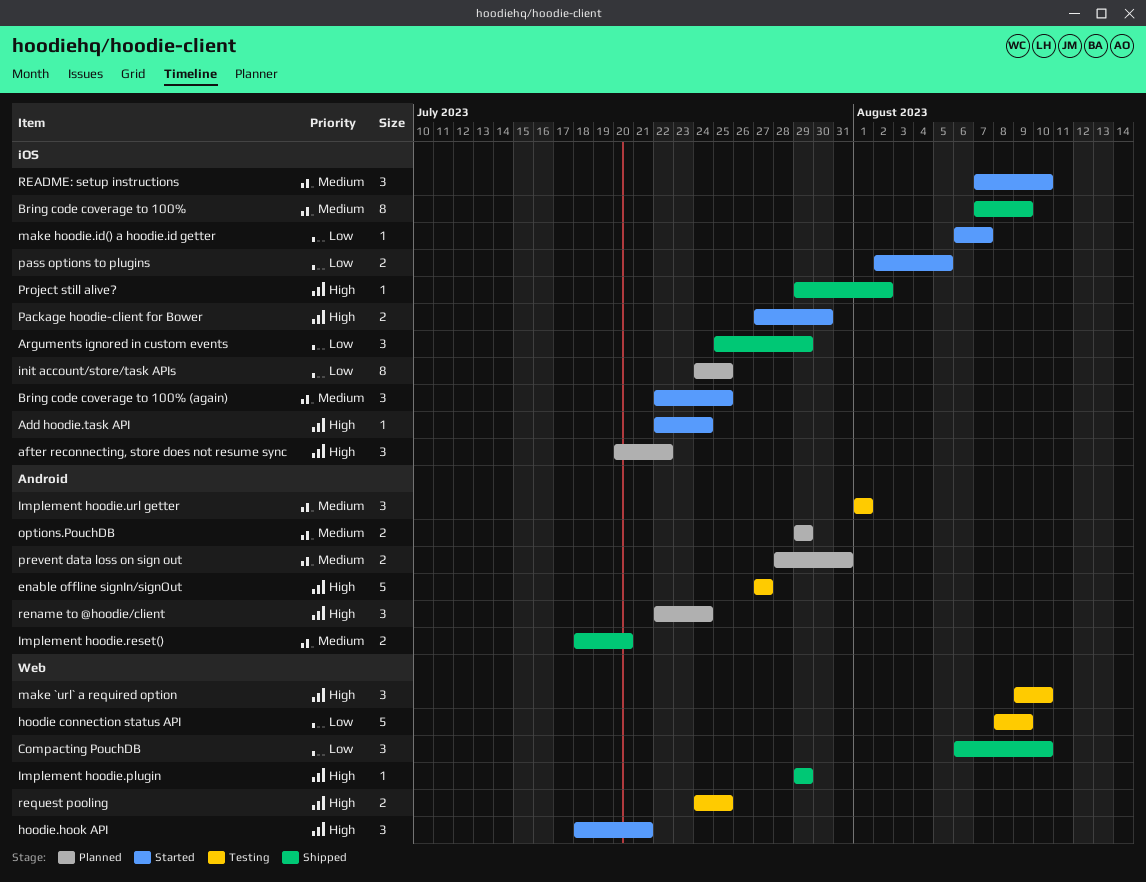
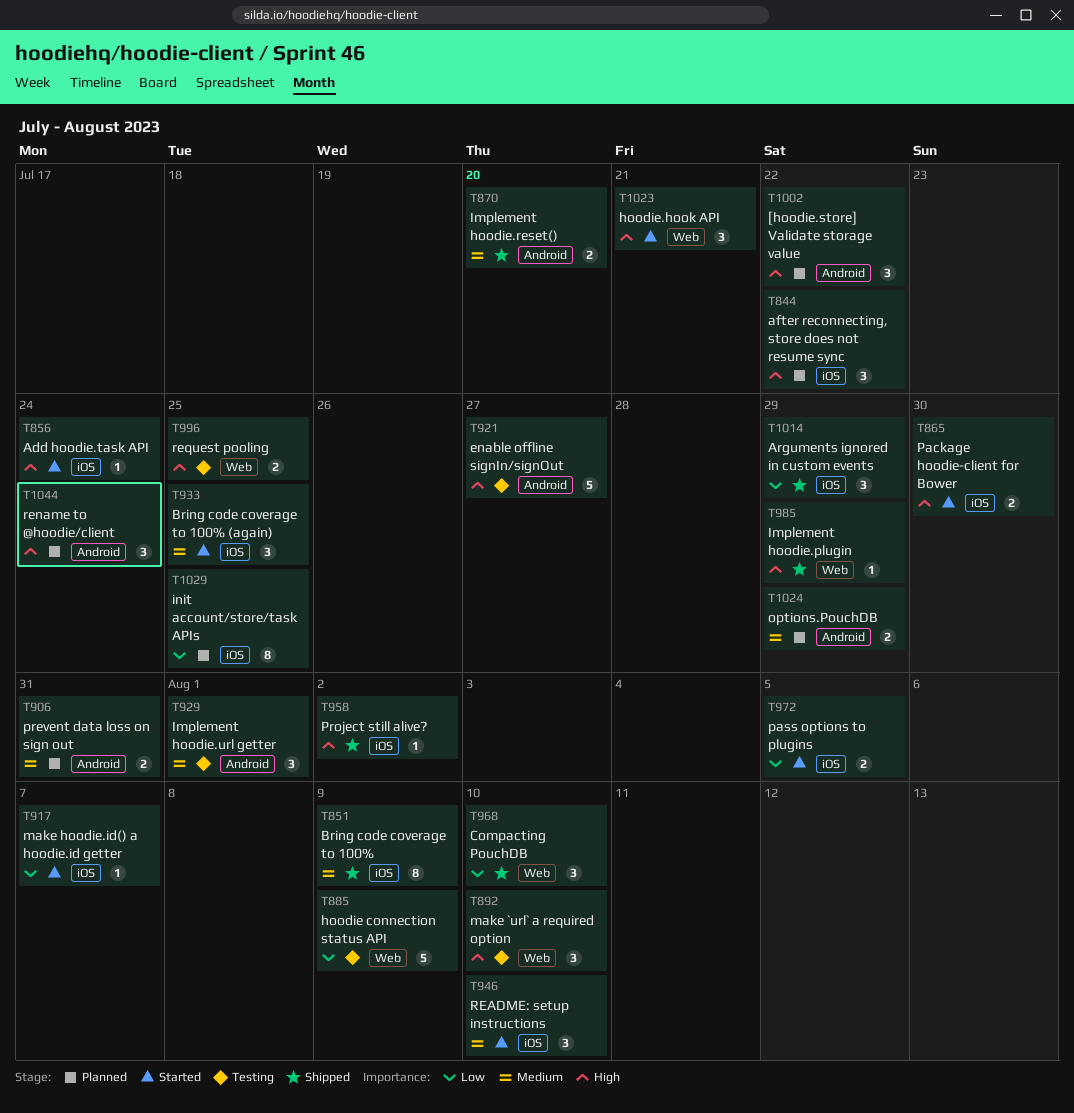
[hoodie.store] Validate storage value: none -> present

